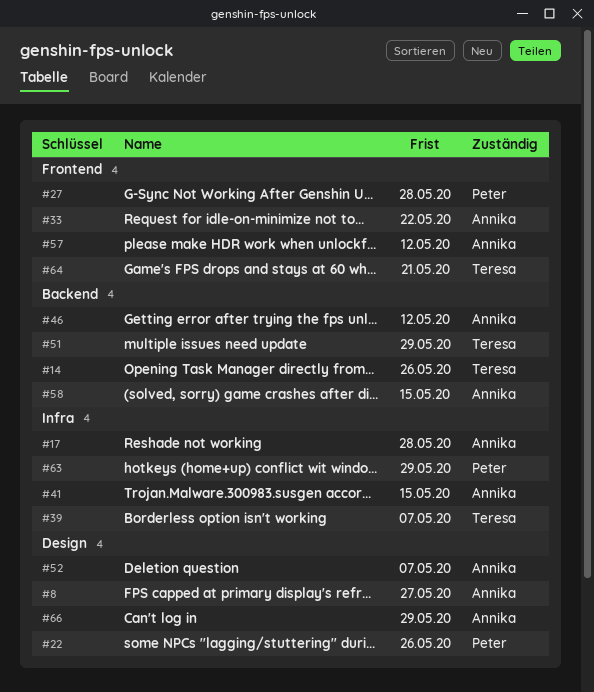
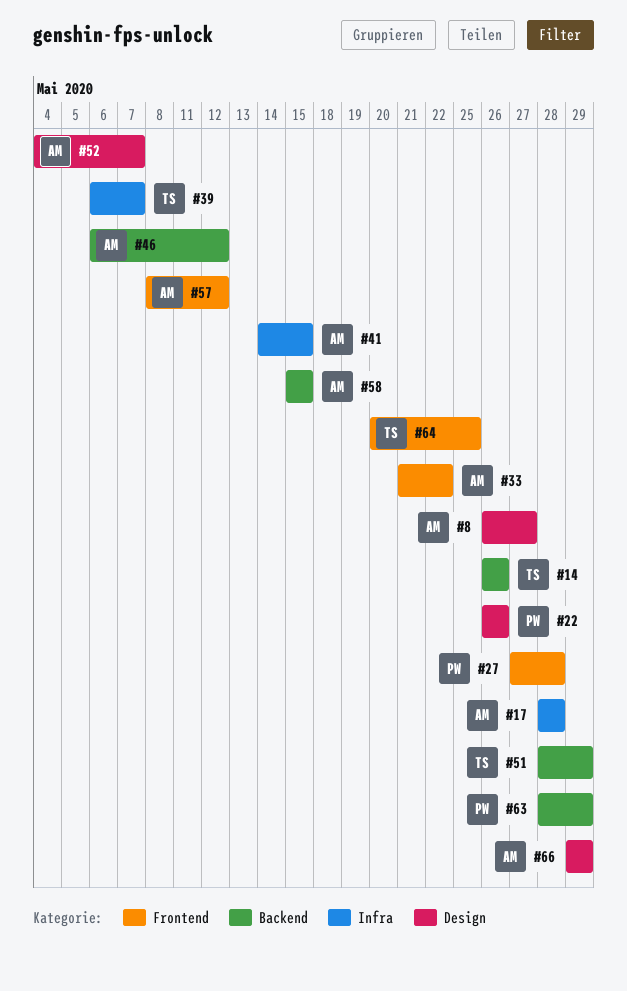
#63, label: Infra -> Backend
#64, due: May 21 -> May 25

